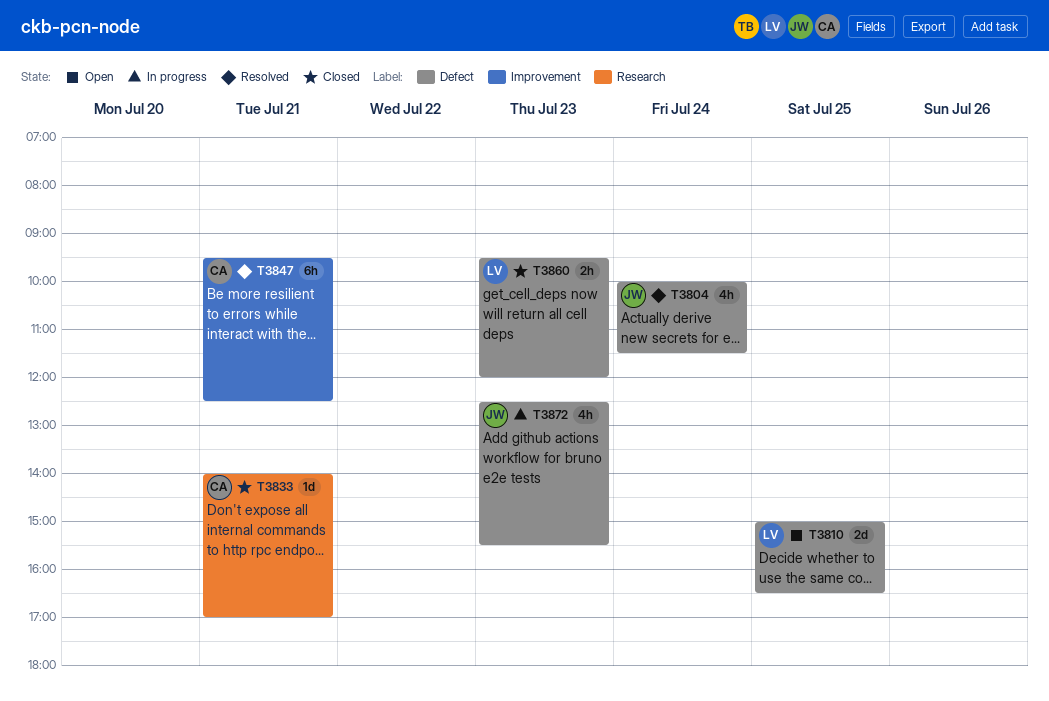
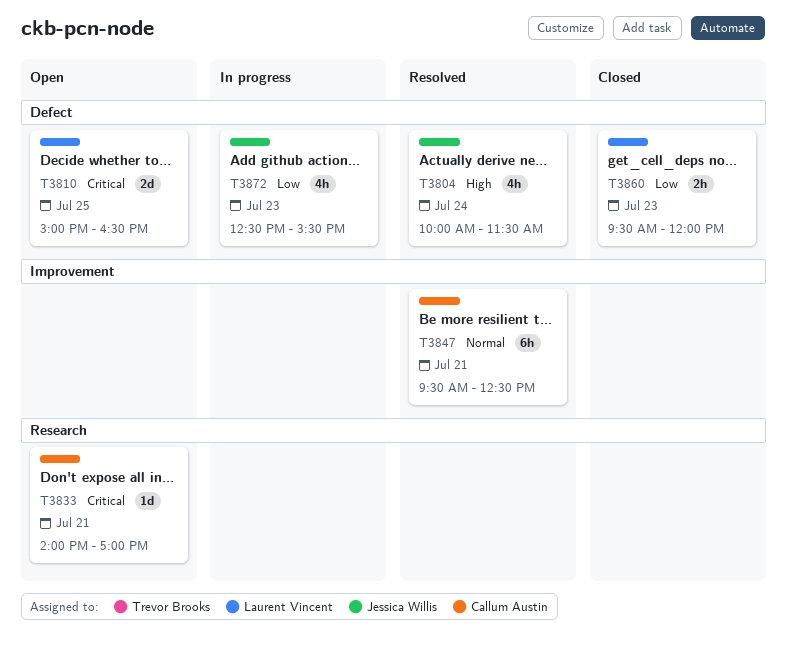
T3833, status: Closed -> Open

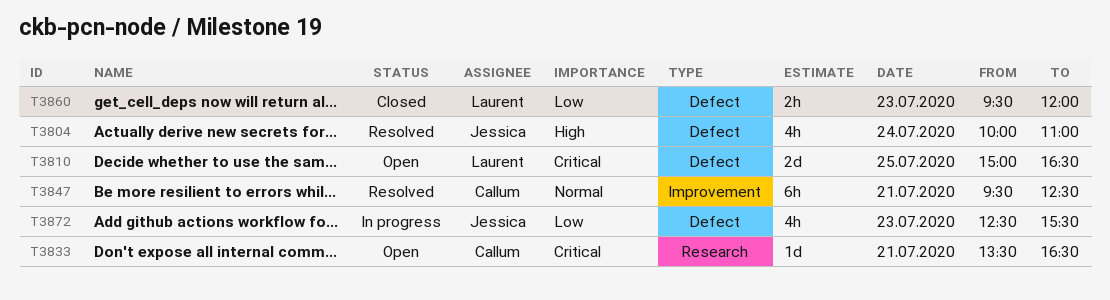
T3804, ends: 11:30 -> 11:00
T3833, begins: 14:00 -> 13:30
T3833, ends: 17:00 -> 16:30

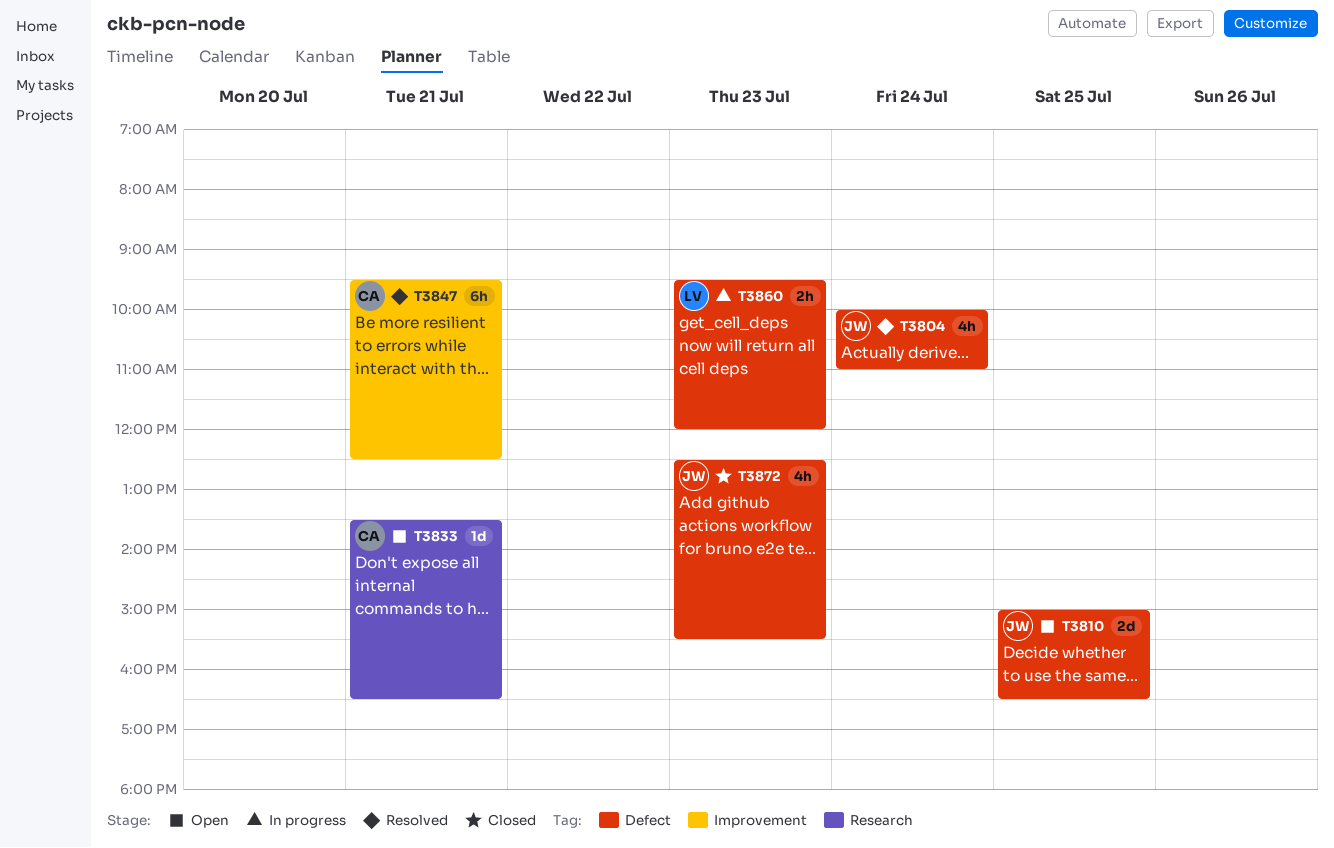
T3810, owner: Laurent -> Jessica
T3860, status: Closed -> In progress
T3872, status: In progress -> Closed

